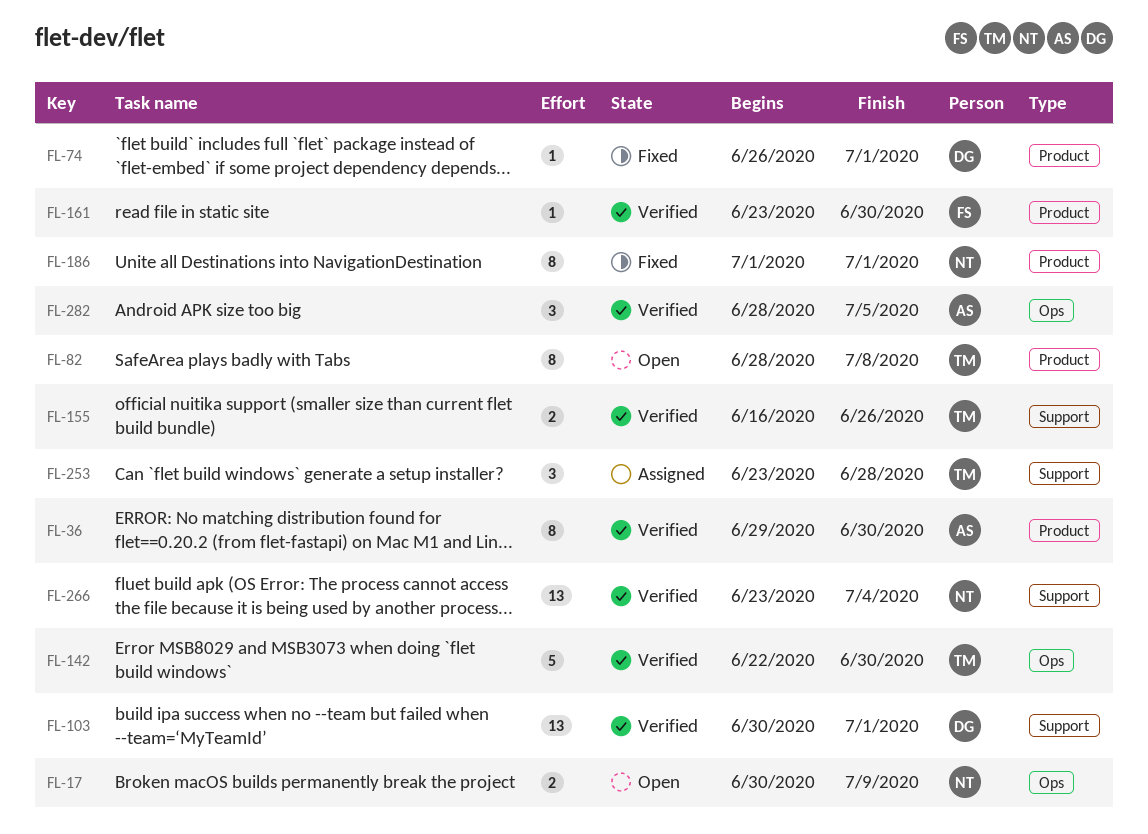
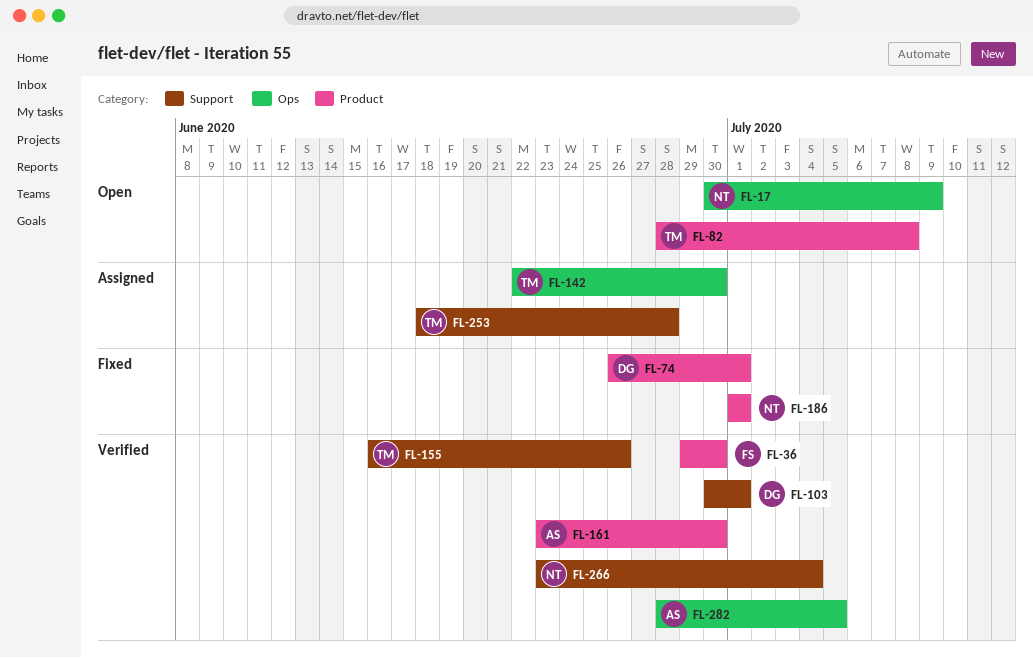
FL-36, owner: AS -> FS
FL-142, status: Verified -> Assigned
FL-161, owner: FS -> AS
FL-253, start: Jun 23 -> Jun 18

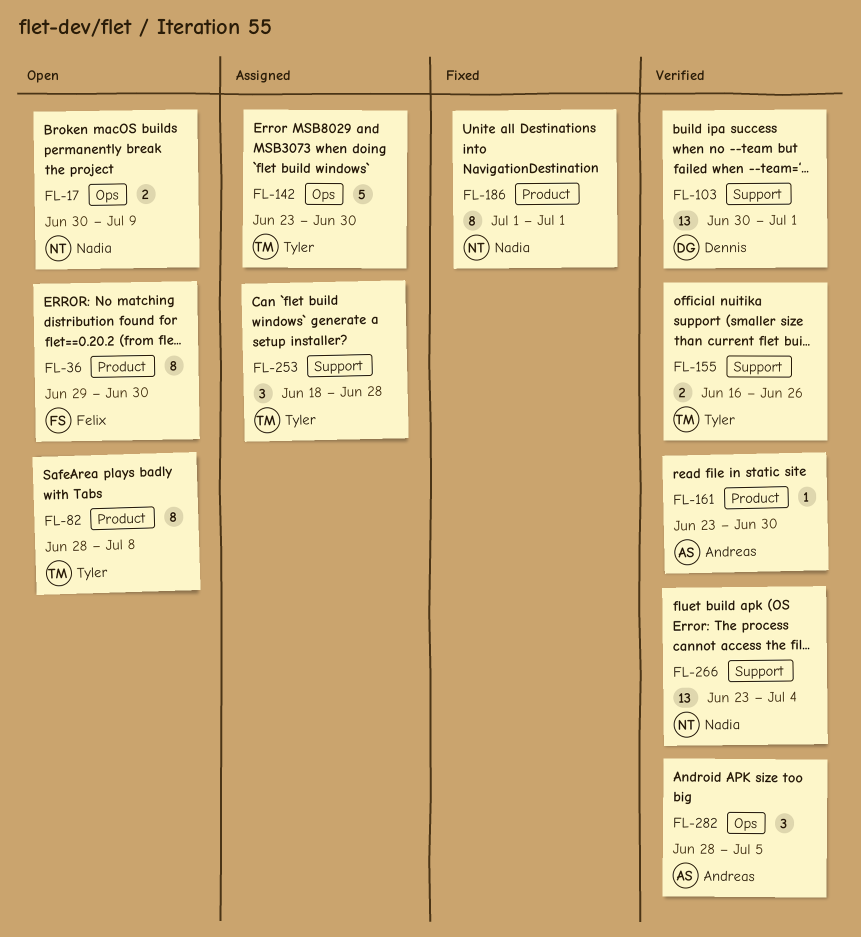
FL-36, status: Verified -> Open
FL-74: present -> none
FL-142, start: Jun 22 -> Jun 23

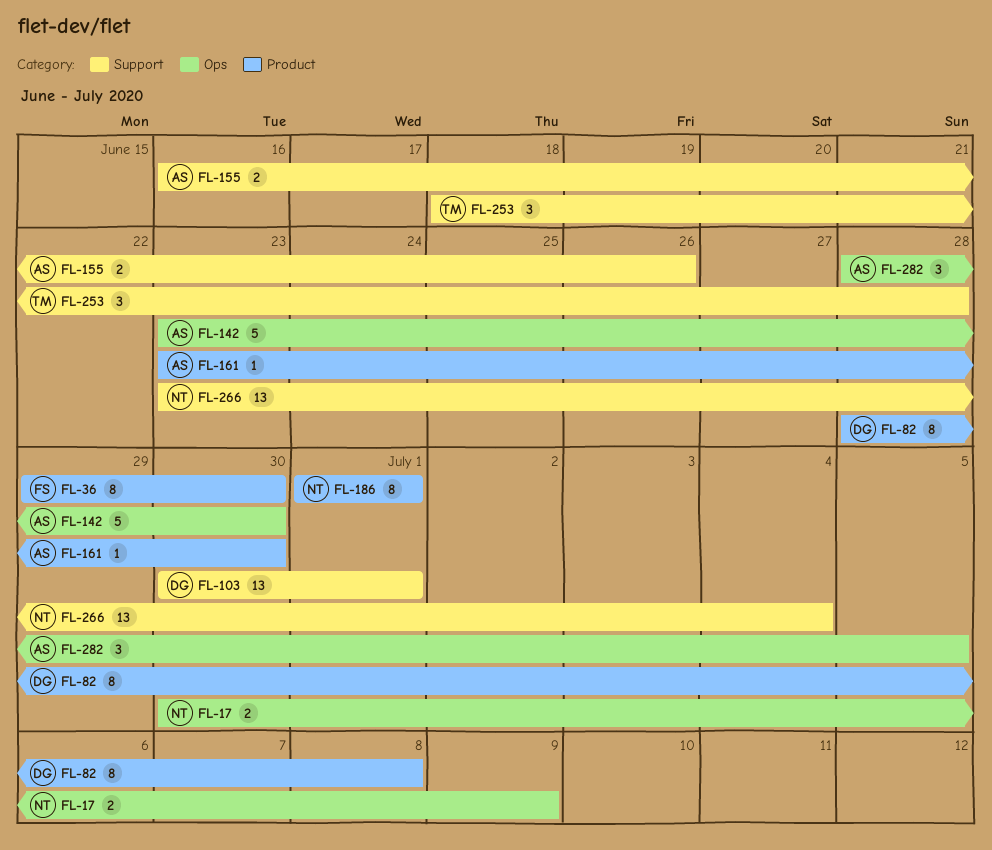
FL-82, owner: Tyler -> Dennis
FL-142, owner: Tyler -> Andreas
FL-155, owner: Tyler -> Andreas

